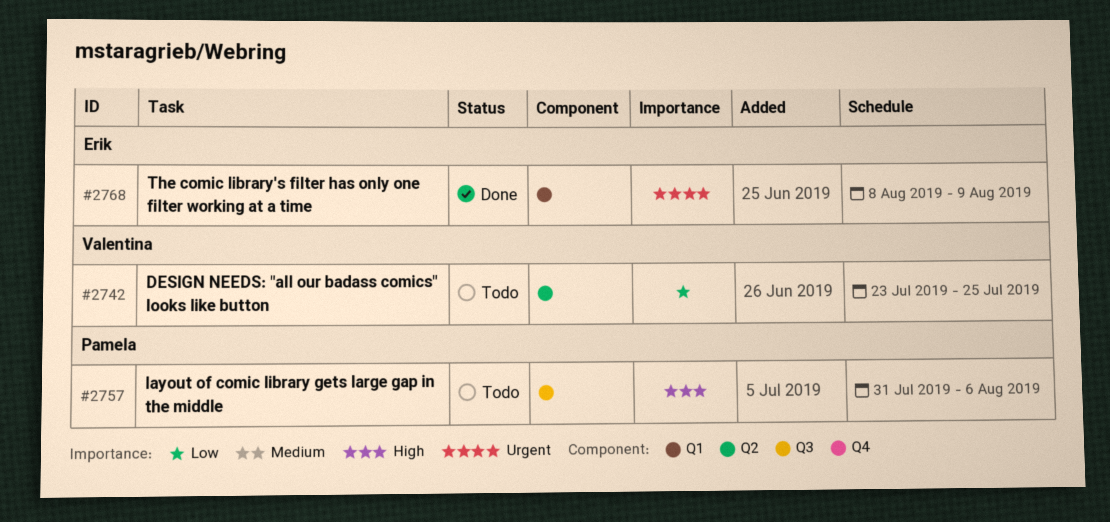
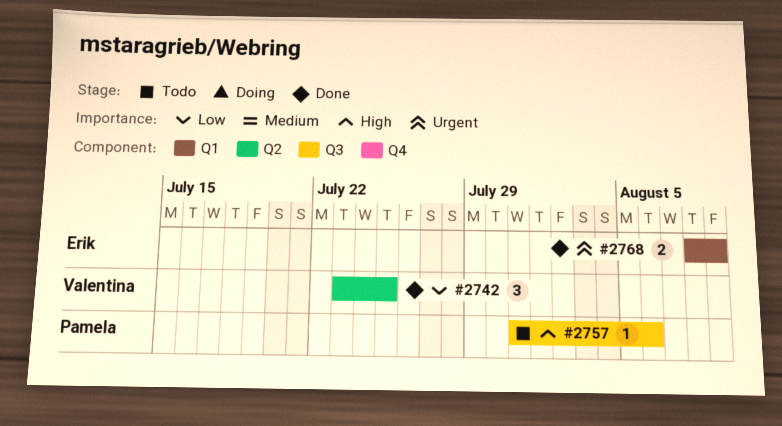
#2742, status: Todo -> Done

